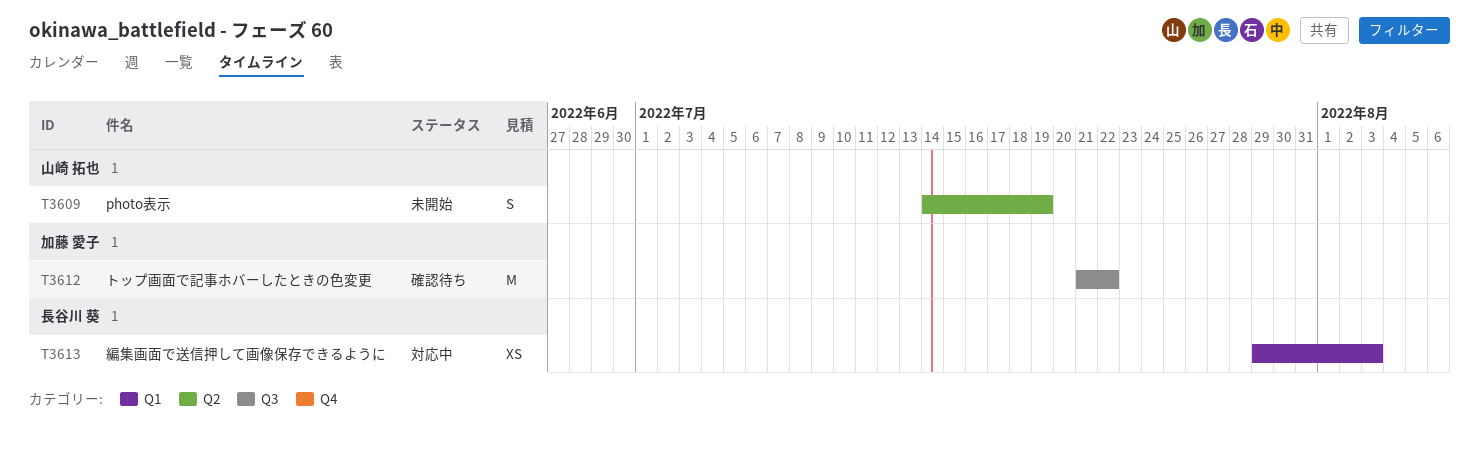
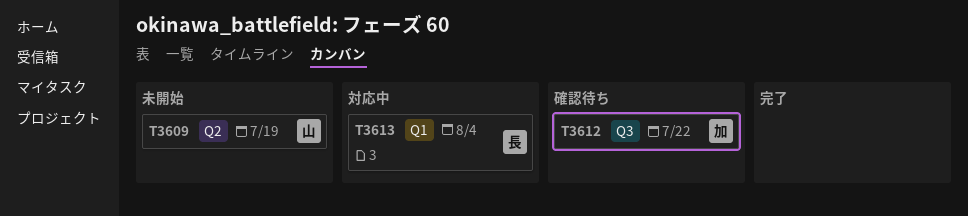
T3613, due: Aug 3 -> Aug 4

